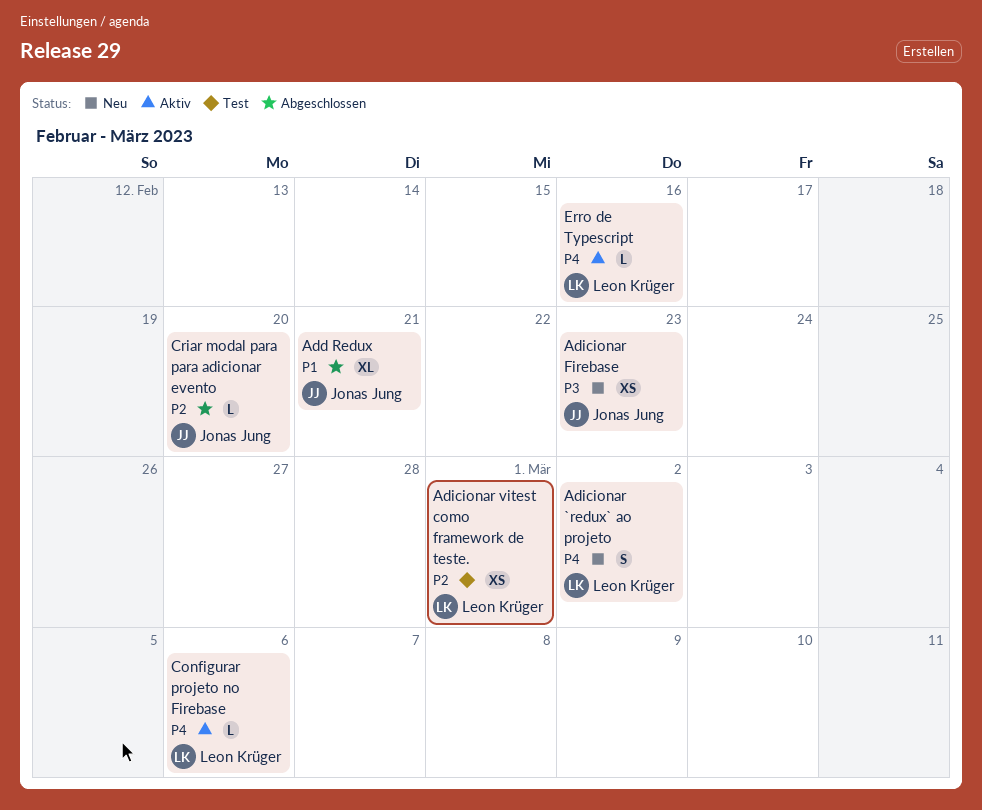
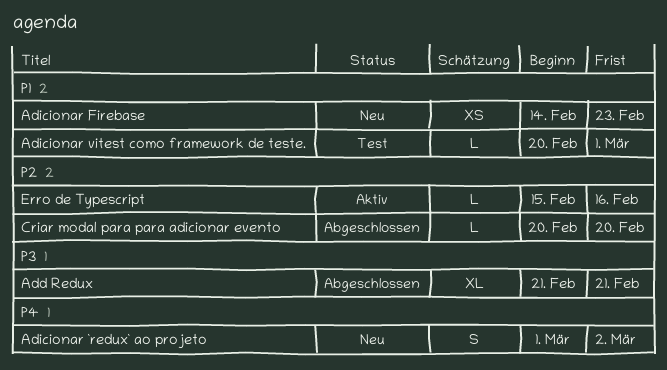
Add Redux, priority: P1 -> P3
Adicionar Firebase, priority: P3 -> P1
Adicionar vitest como framework de teste., priority: P2 -> P1
Adicionar vitest como framework de teste., estimate: XS -> L
Configurar projeto no Firebase: present -> none
Erro de Typescript, priority: P4 -> P2

